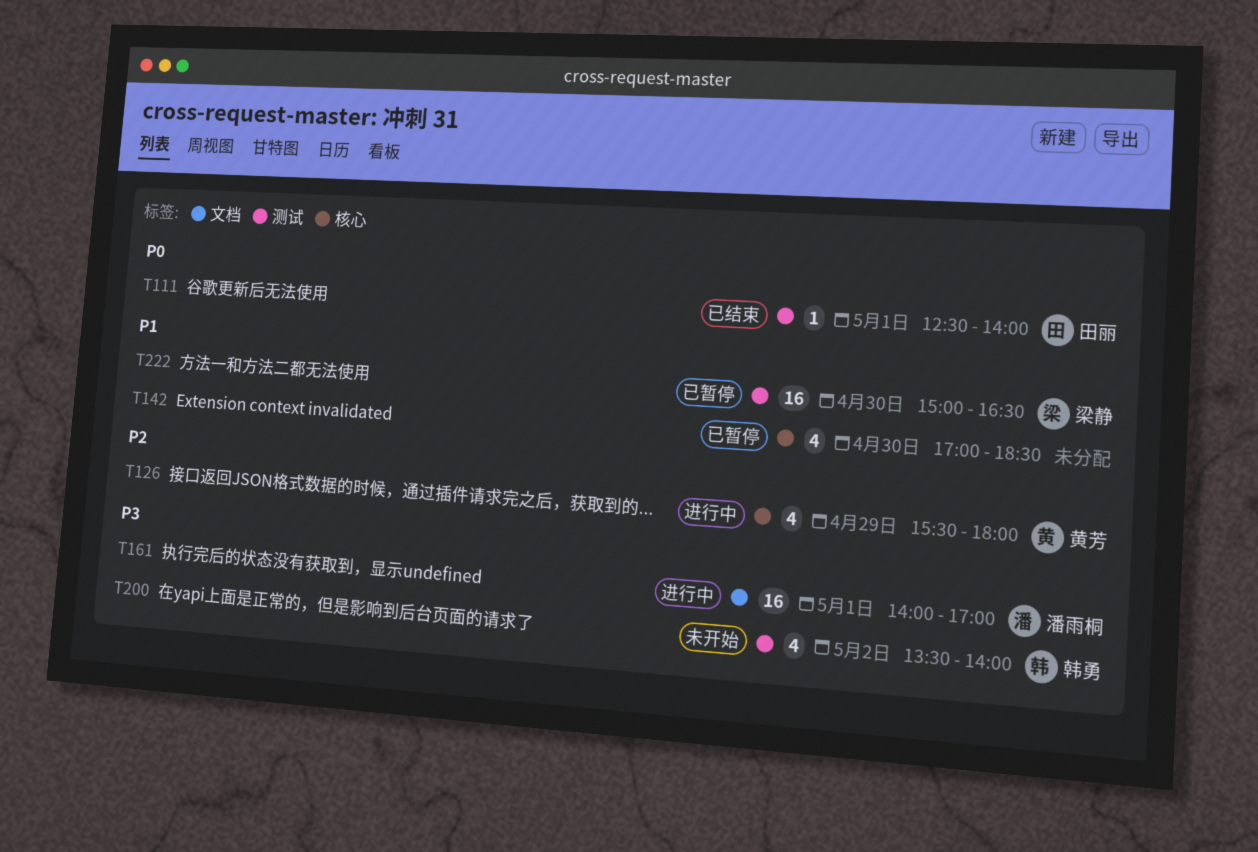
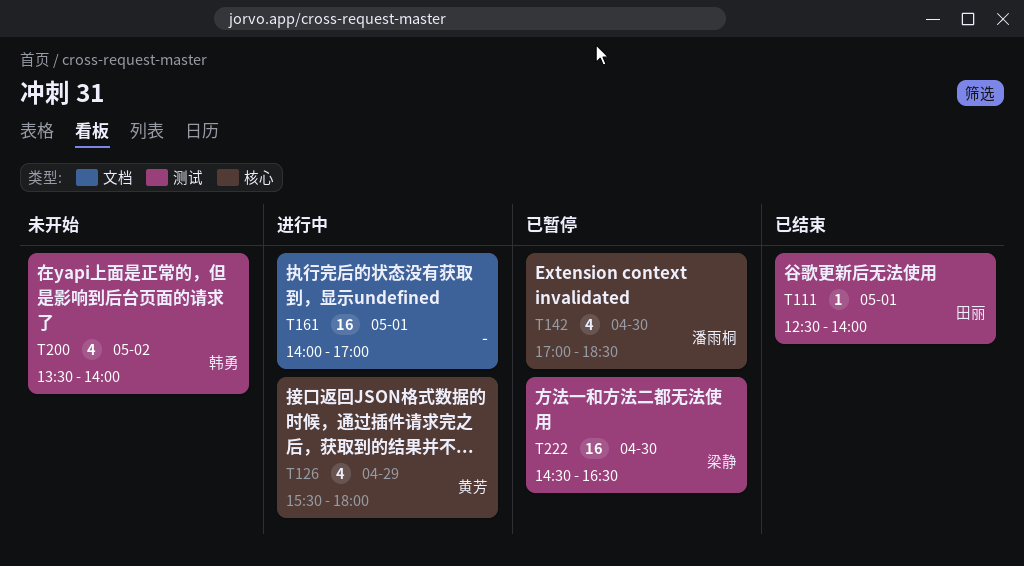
T142, owner: none -> 潘雨桐
T161, owner: 潘雨桐 -> none
T222, begins: 15:00 -> 14:30

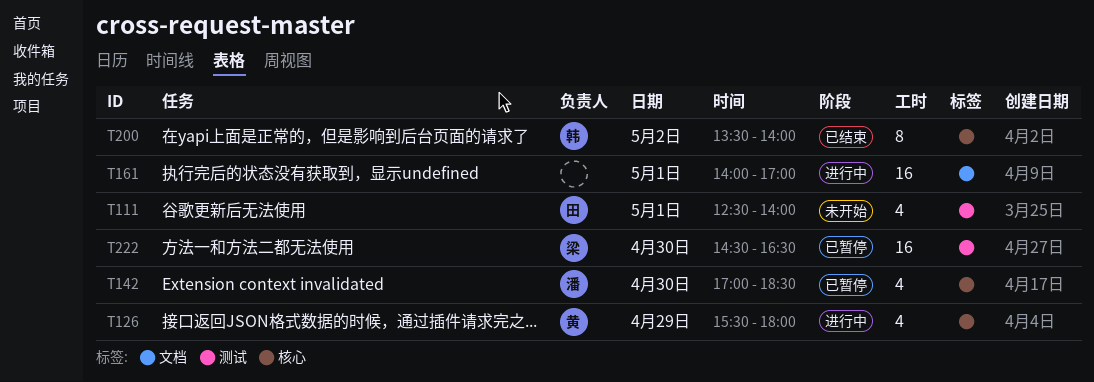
T111, status: 已结束 -> 未开始
T111, estimate: 1 -> 4
T200, status: 未开始 -> 已结束
T200, label: 测试 -> 核心
T200, estimate: 4 -> 8

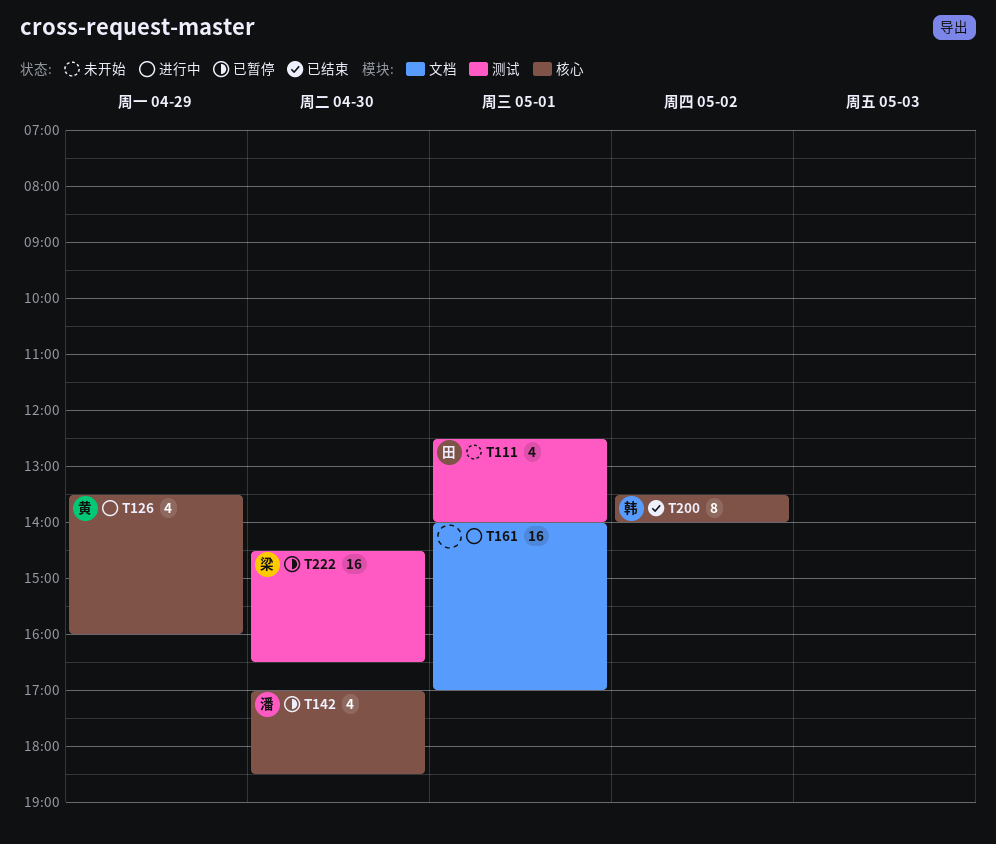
T126, begins: 15:30 -> 13:30
T126, ends: 18:00 -> 16:00

